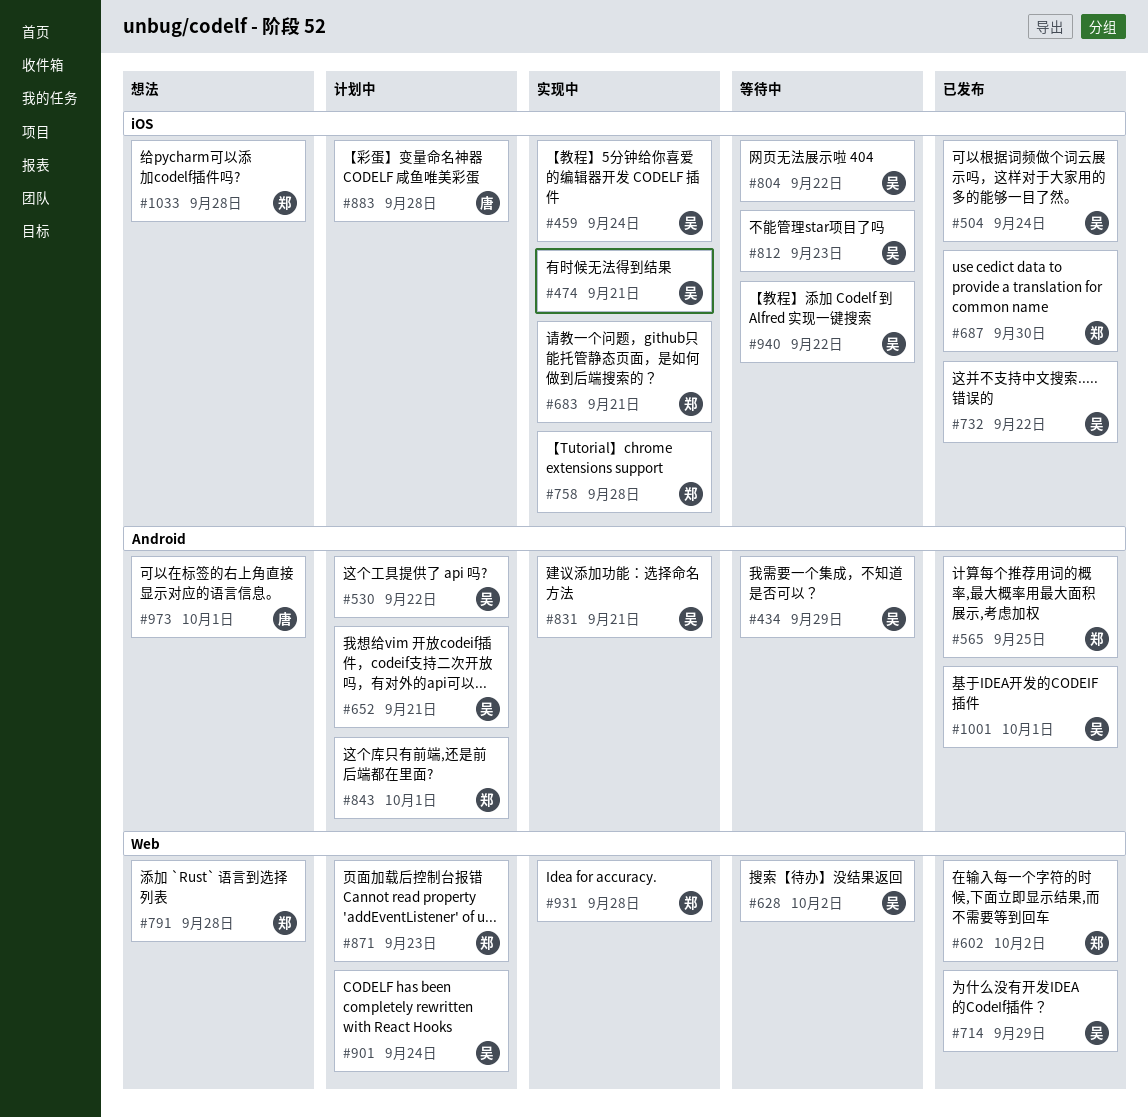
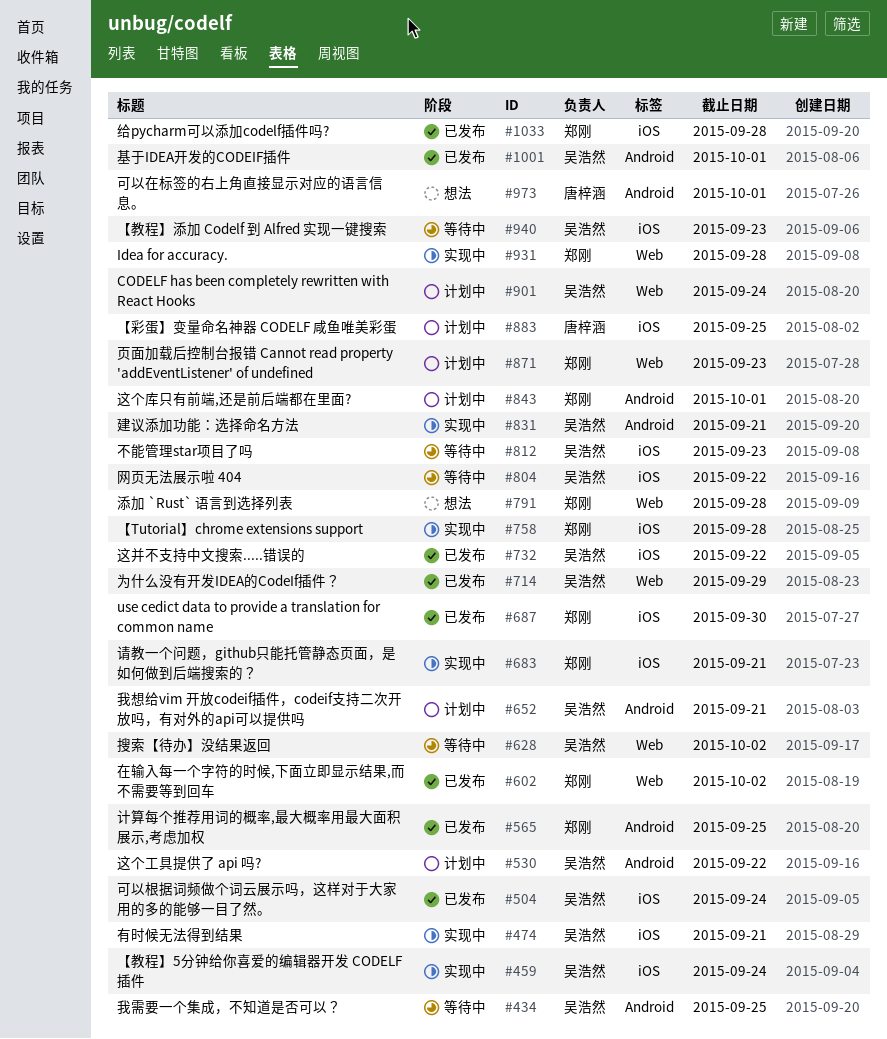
#434, due: Sep 29 -> Sep 25
#883, due: Sep 28 -> Sep 25
#940, due: Sep 22 -> Sep 23
#1033, status: 想法 -> 已发布

